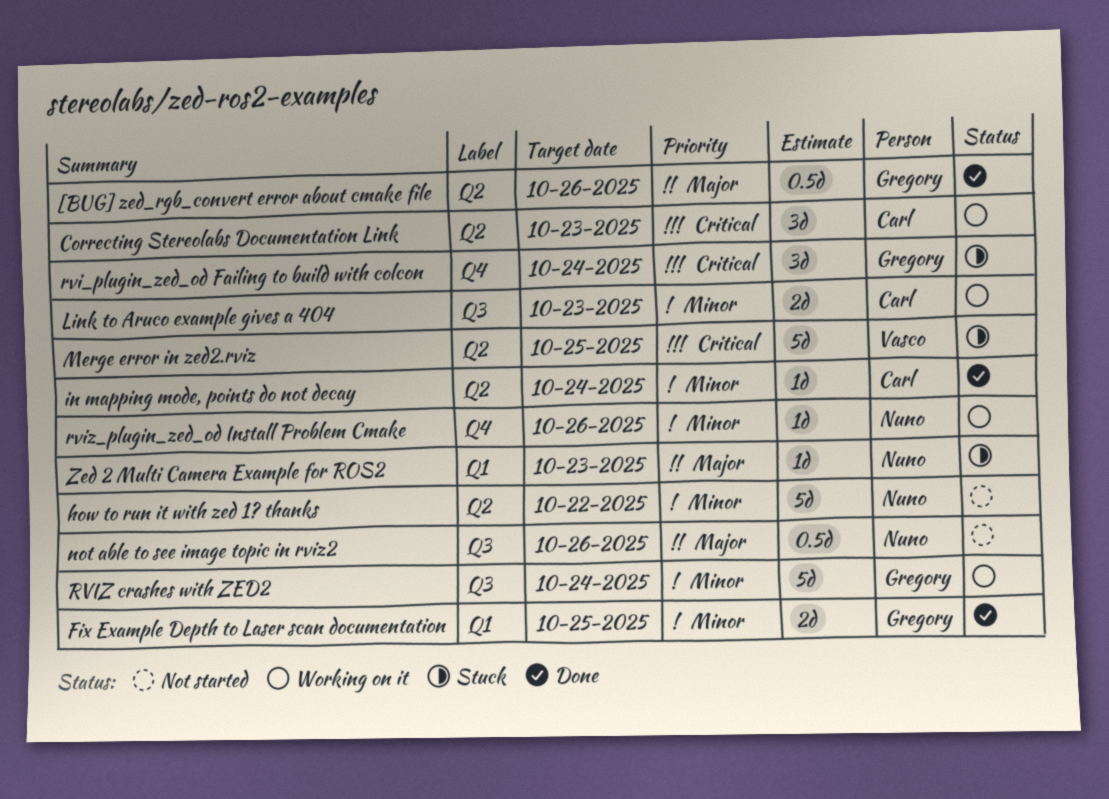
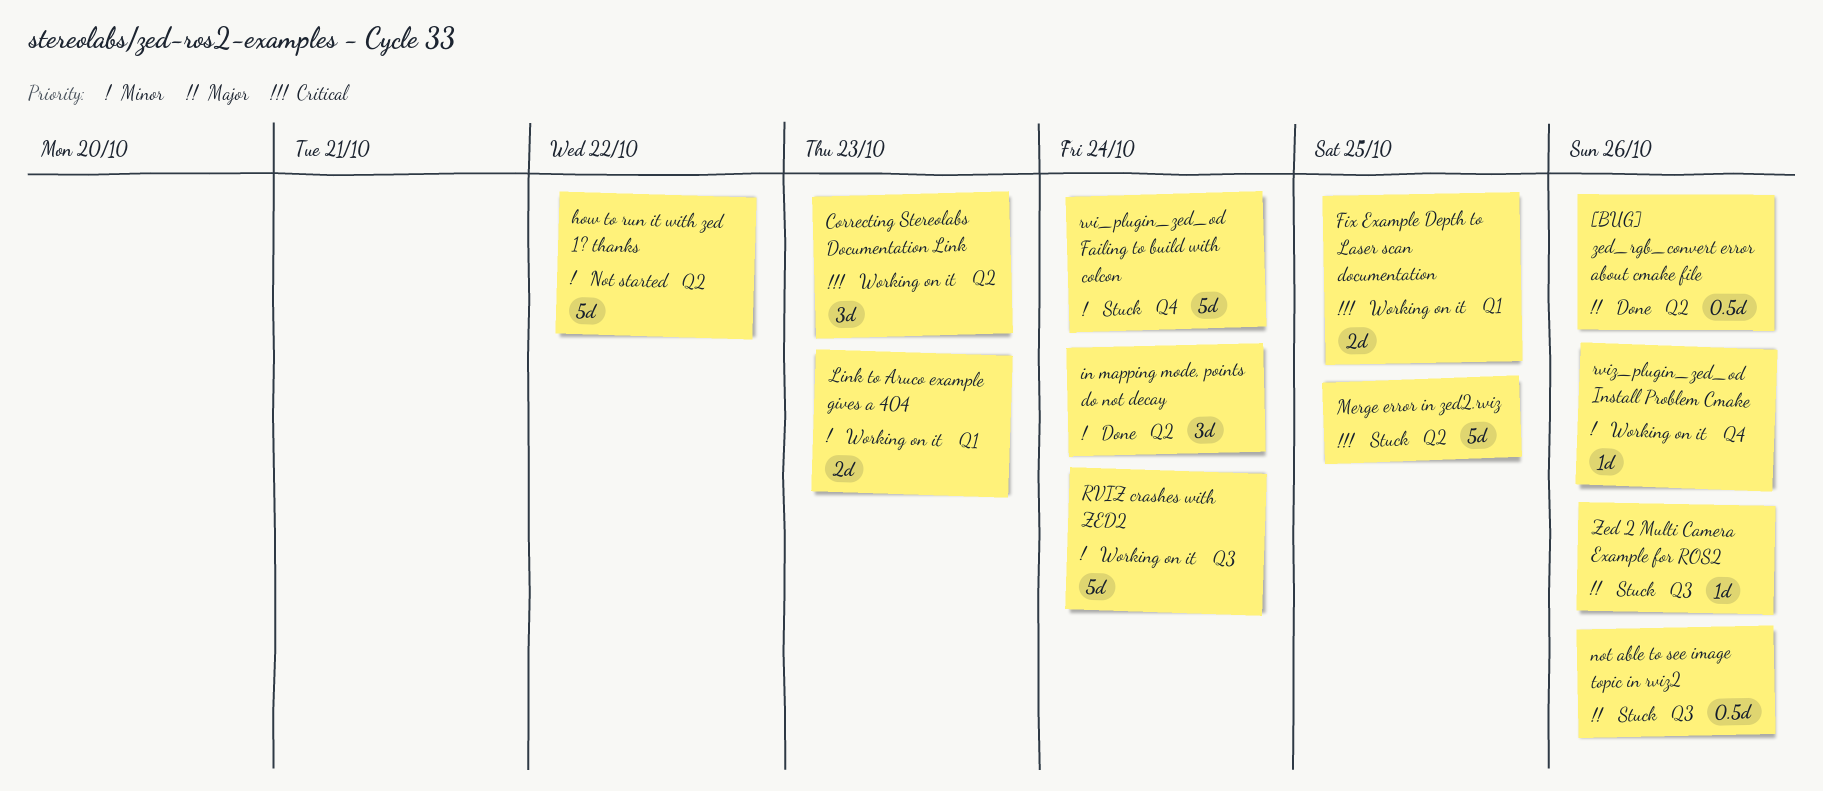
Fix Example Depth to Laser scan documentation, status: Done -> Working on it
Fix Example Depth to Laser scan documentation, priority: Minor -> Critical
in mapping mode, points do not decay, estimate: 1d -> 3d
Link to Aruco example gives a 404, label: Q3 -> Q1
not able to see image topic in rviz2, status: Not started -> Stuck
rvi_plugin_zed_od Failing to build with colcon, priority: Critical -> Minor
rvi_plugin_zed_od Failing to build with colcon, estimate: 3d -> 5d
Zed 2 Multi Camera Example for ROS2, label: Q1 -> Q3
Zed 2 Multi Camera Example for ROS2, due: Oct 23 -> Oct 26

